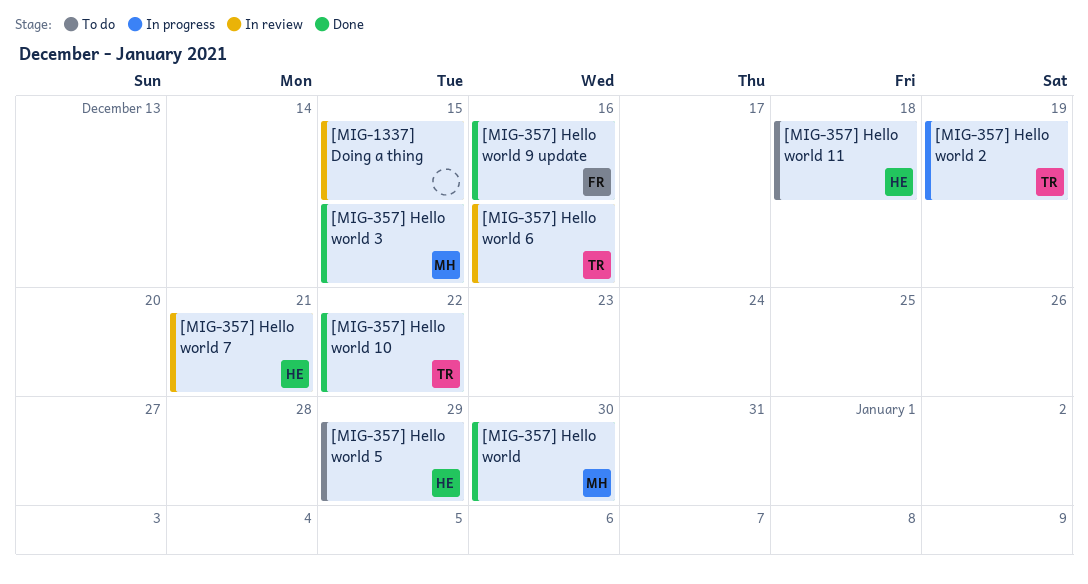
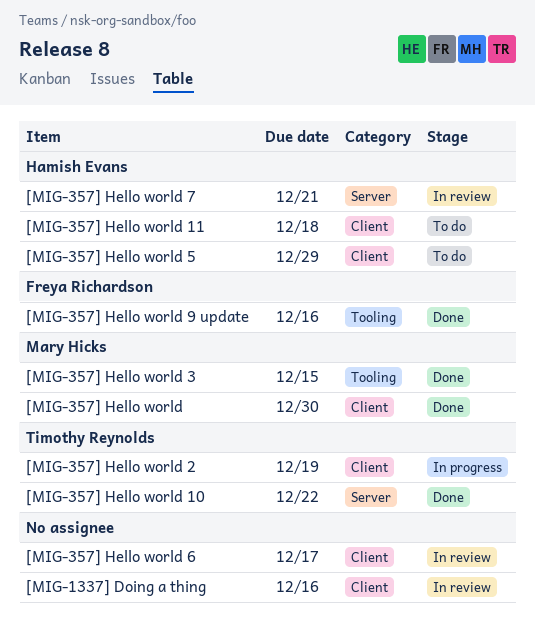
[MIG-1337] Doing a thing, due: Dec 15 -> Dec 16
[MIG-357] Hello world 6, owner: Timothy Reynolds -> none
[MIG-357] Hello world 6, due: Dec 16 -> Dec 17

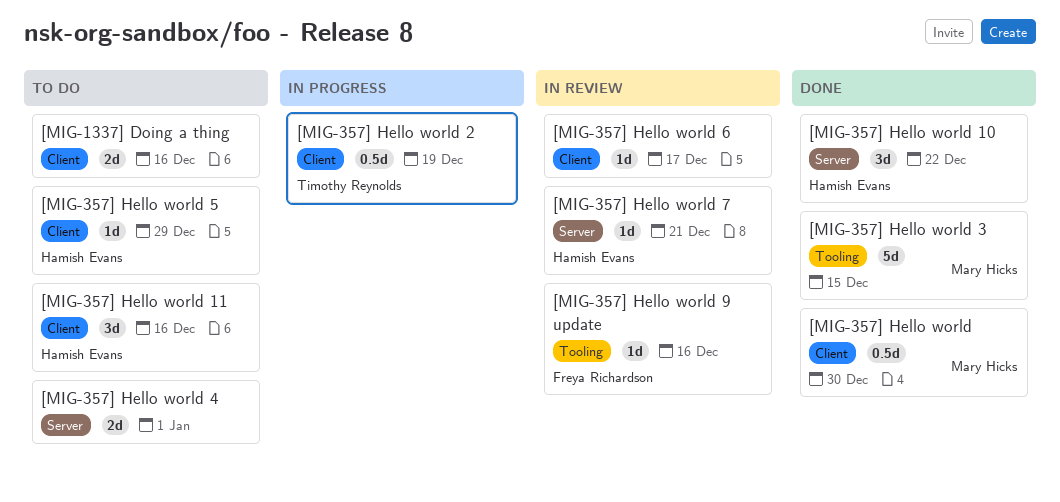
[MIG-1337] Doing a thing, status: In review -> To do
[MIG-357] Hello world 10, owner: Timothy Reynolds -> Hamish Evans
[MIG-357] Hello world 11, due: Dec 18 -> Dec 16
[MIG-357] Hello world 4: none -> present
[MIG-357] Hello world 9 update, status: Done -> In review

